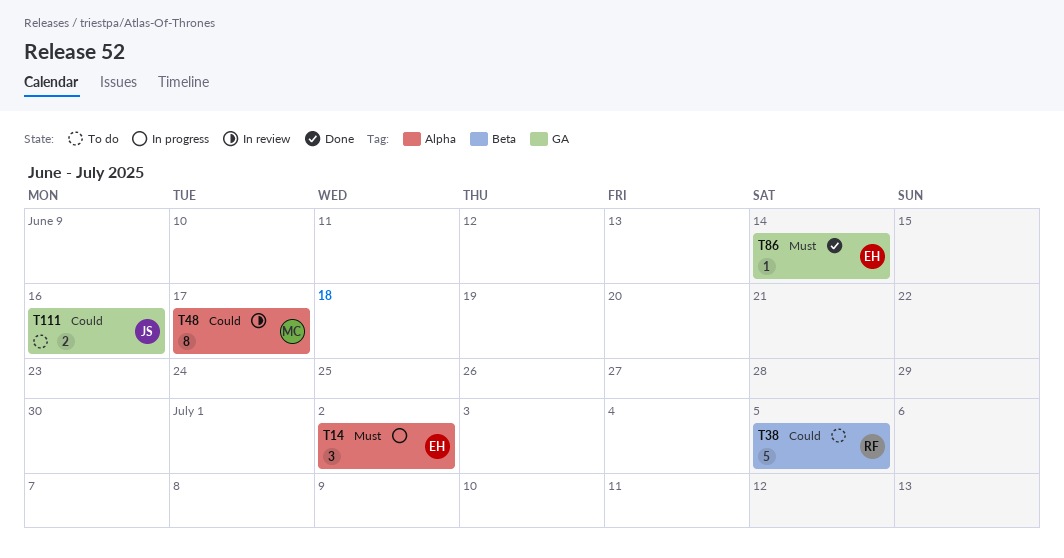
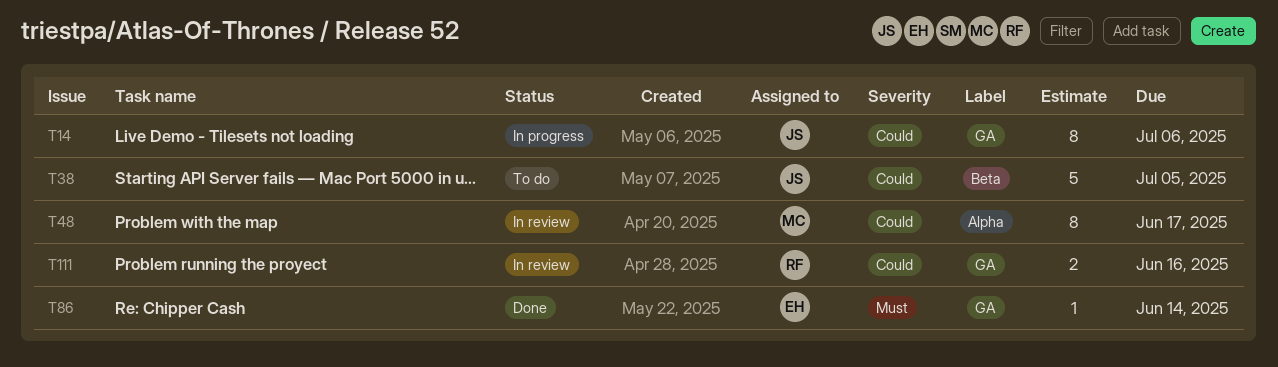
T14, owner: EH -> JS
T14, priority: Must -> Could
T14, label: Alpha -> GA
T14, estimate: 3 -> 8
T14, due: Jul 2 -> Jul 6
T38, owner: RF -> JS
T111, status: To do -> In review
T111, owner: JS -> RF

